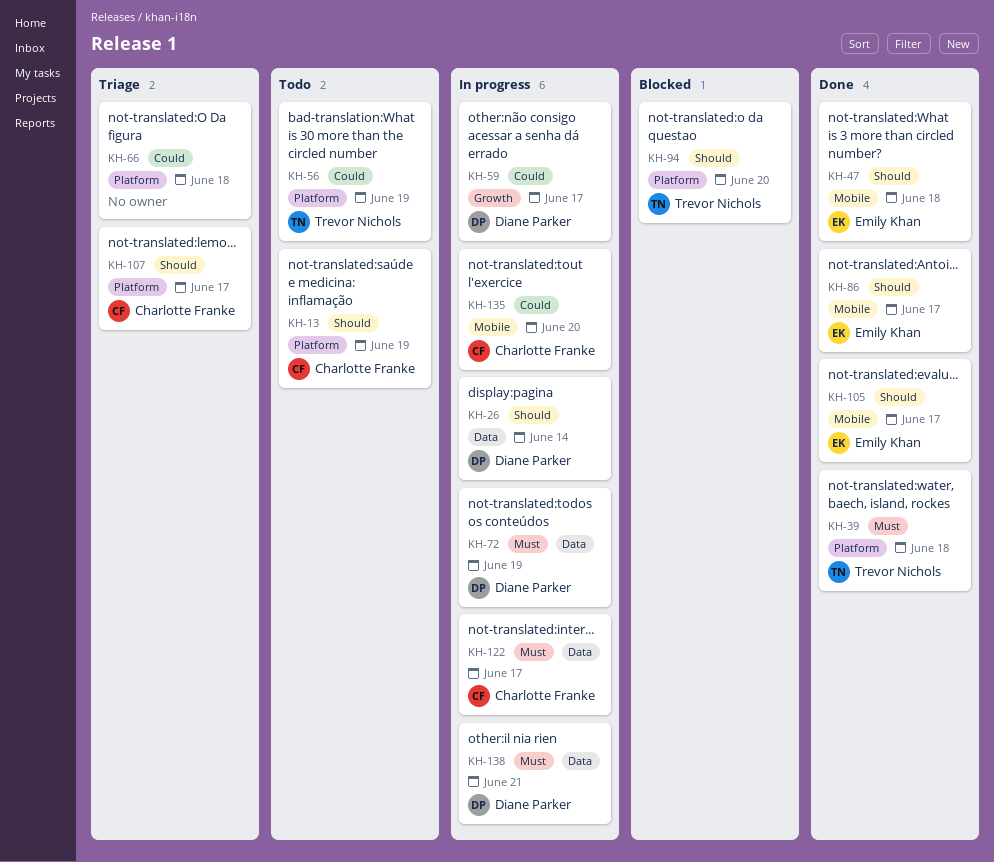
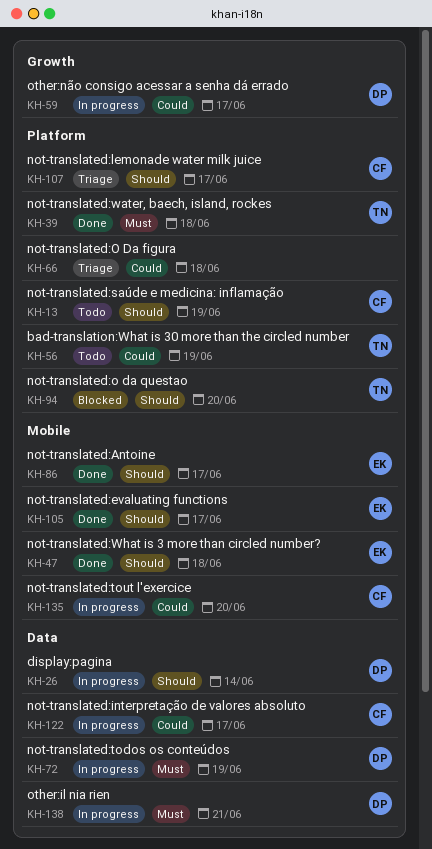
KH-122, priority: Must -> Could

